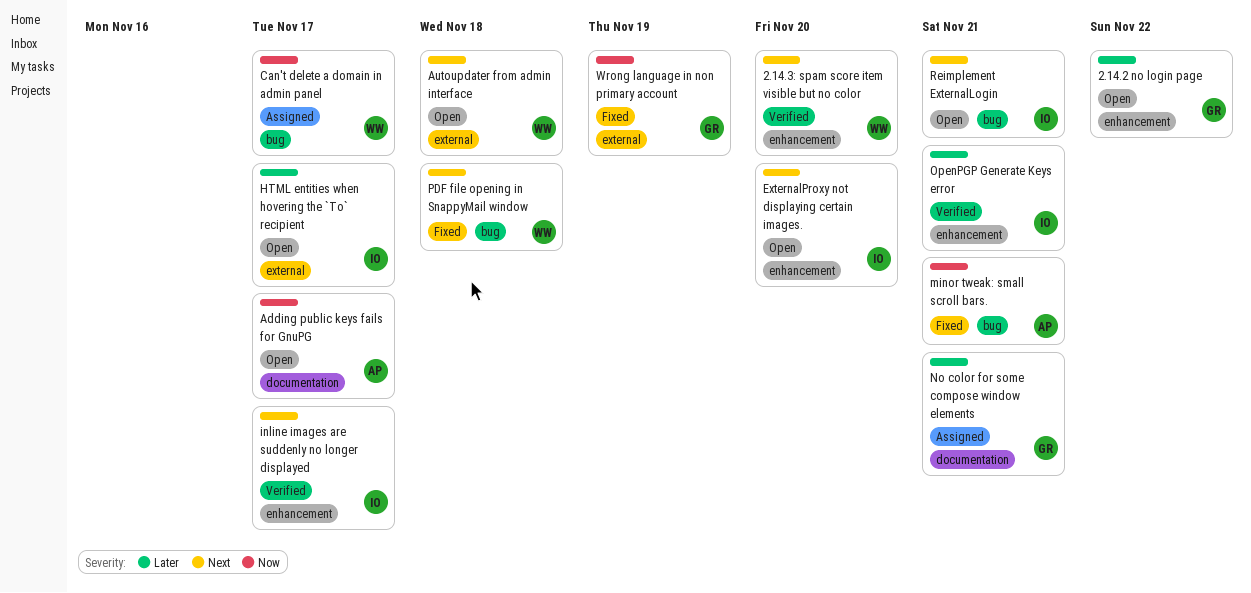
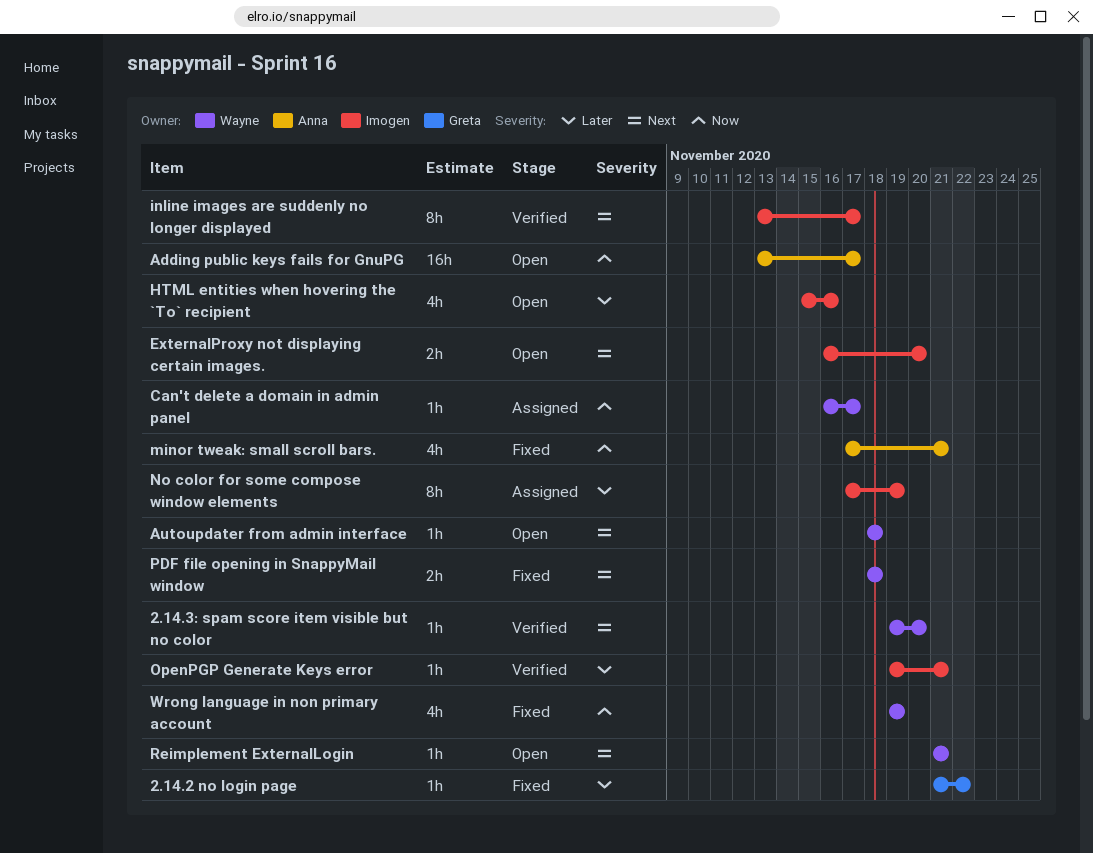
2.14.2 no login page, status: Open -> Fixed
HTML entities when hovering the `To` recipient, due: Nov 17 -> Nov 16
No color for some compose window elements, owner: Greta -> Imogen
No color for some compose window elements, due: Nov 21 -> Nov 19
Reimplement ExternalLogin, owner: Imogen -> Wayne
Wrong language in non primary account, owner: Greta -> Wayne

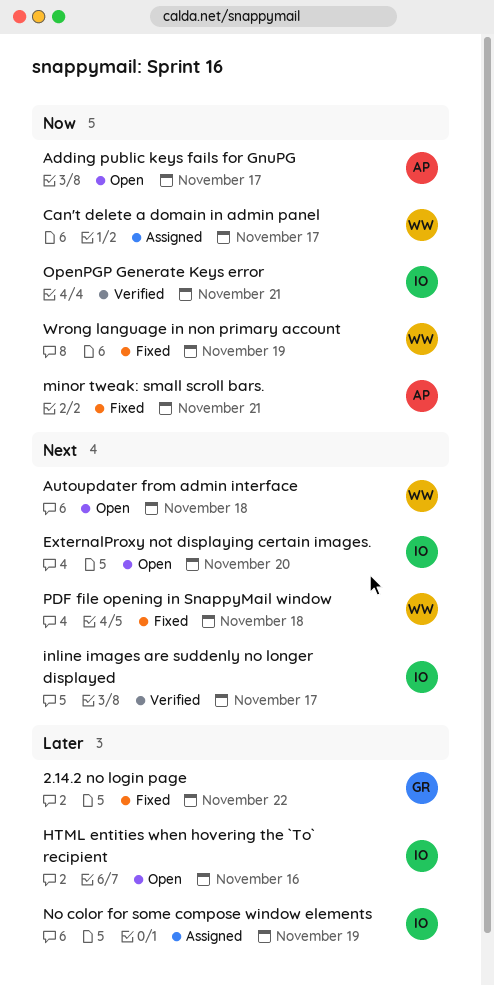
2.14.3: spam score item visible but no color: present -> none
OpenPGP Generate Keys error, priority: Later -> Now
Reimplement ExternalLogin: present -> none

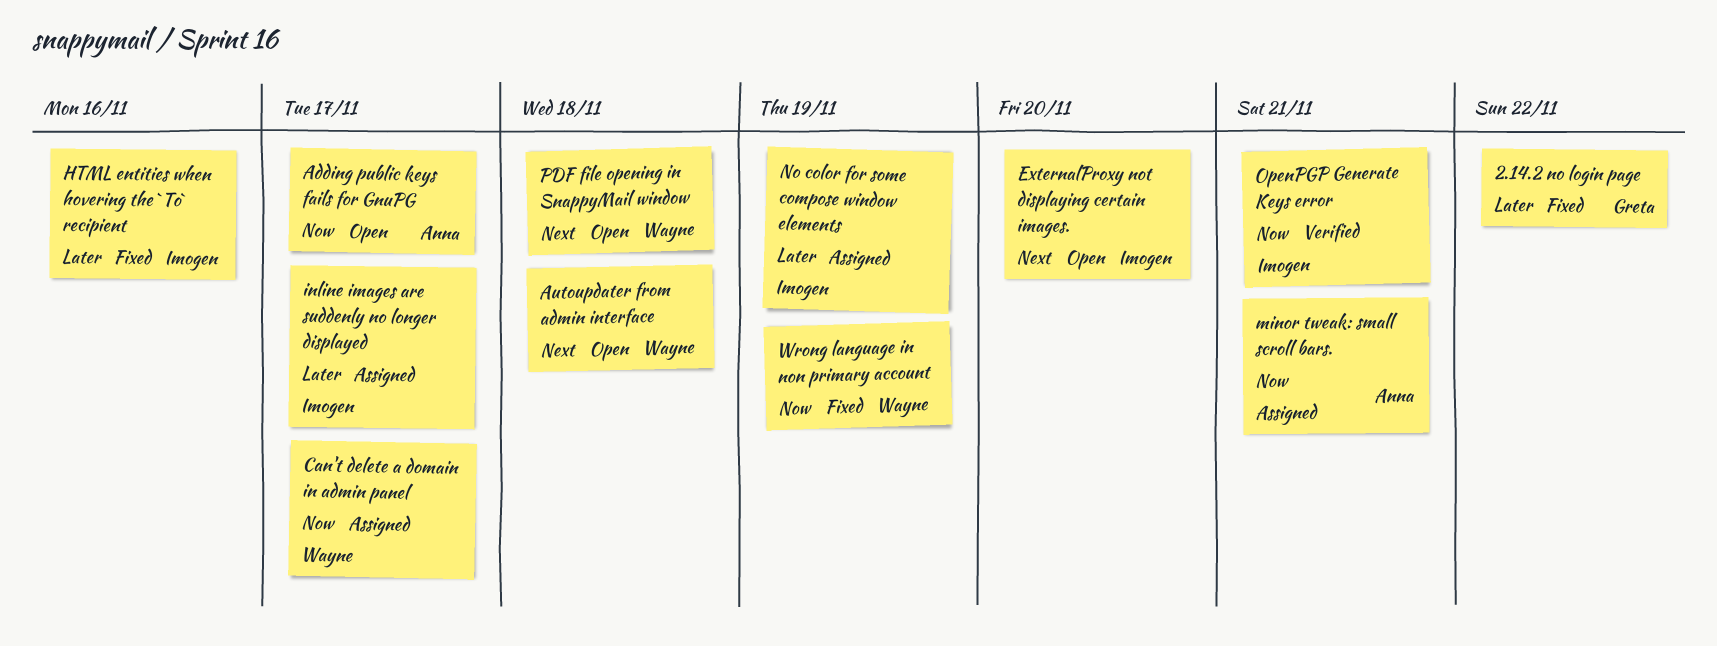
HTML entities when hovering the `To` recipient, status: Open -> Fixed
inline images are suddenly no longer displayed, status: Verified -> Assigned
inline images are suddenly no longer displayed, priority: Next -> Later
minor tweak: small scroll bars., status: Fixed -> Assigned
PDF file opening in SnappyMail window, status: Fixed -> Open

